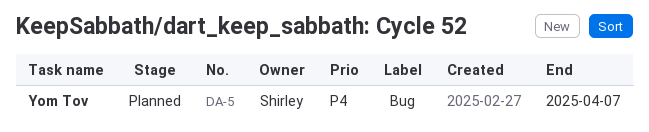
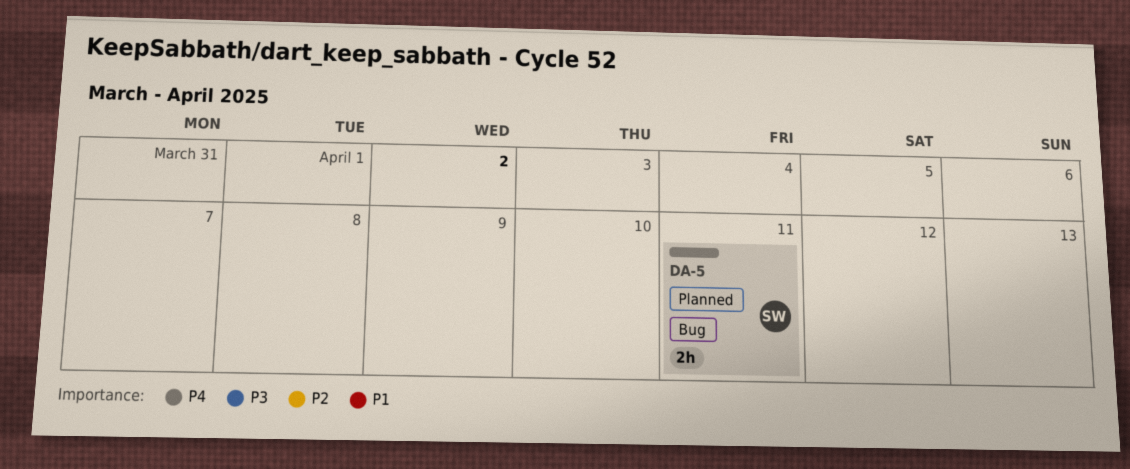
DA-5, due: Apr 7 -> Apr 11

